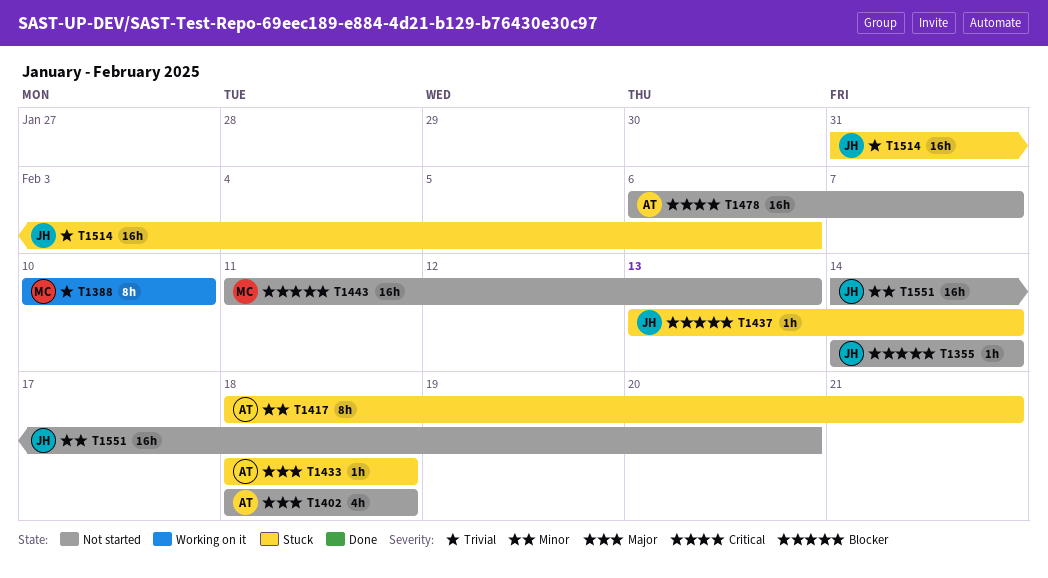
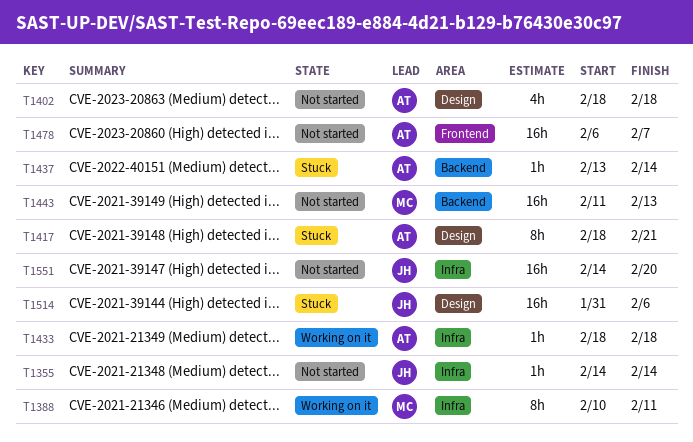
T1388, due: Feb 10 -> Feb 11
T1433, status: Stuck -> Working on it
T1437, owner: JH -> AT

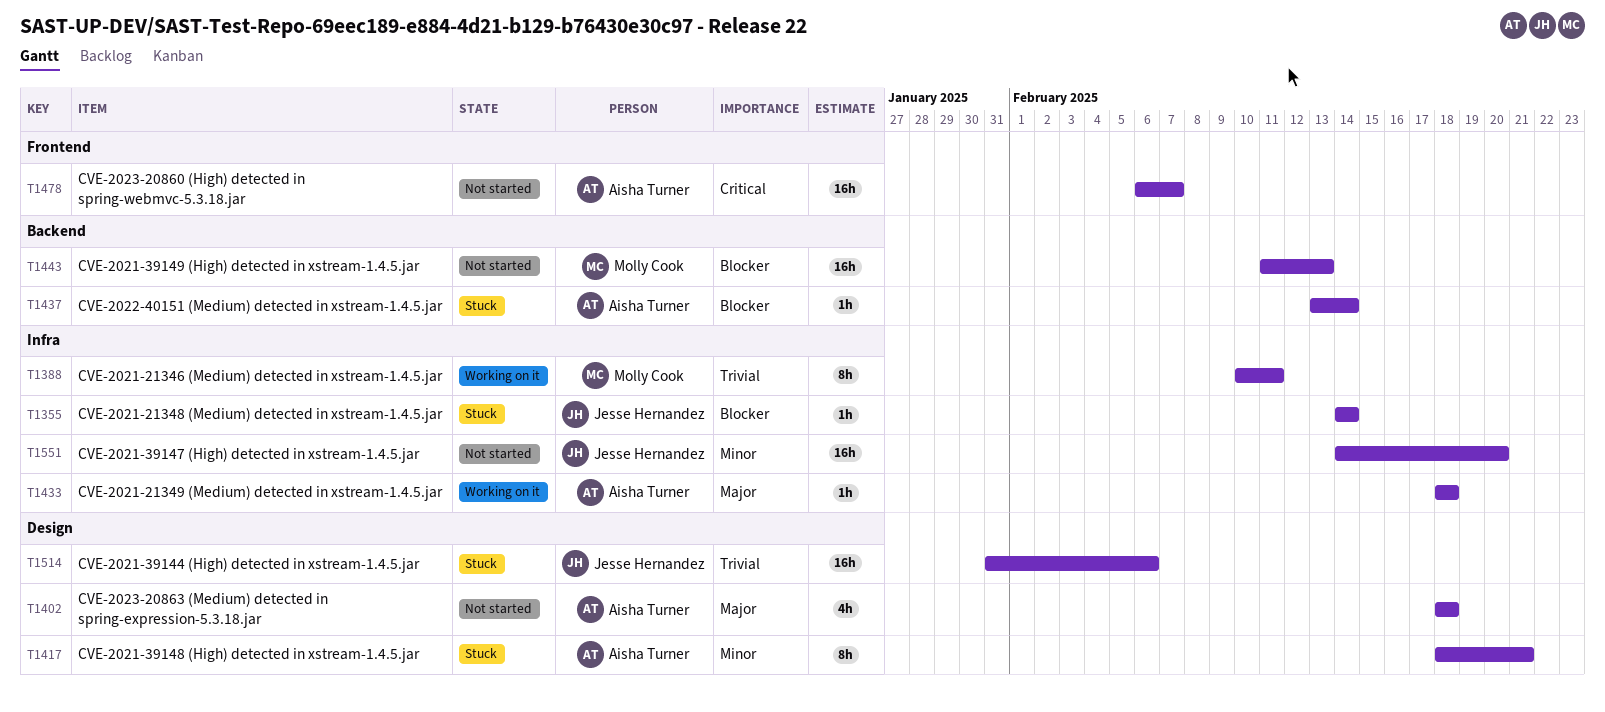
T1355, status: Not started -> Stuck

